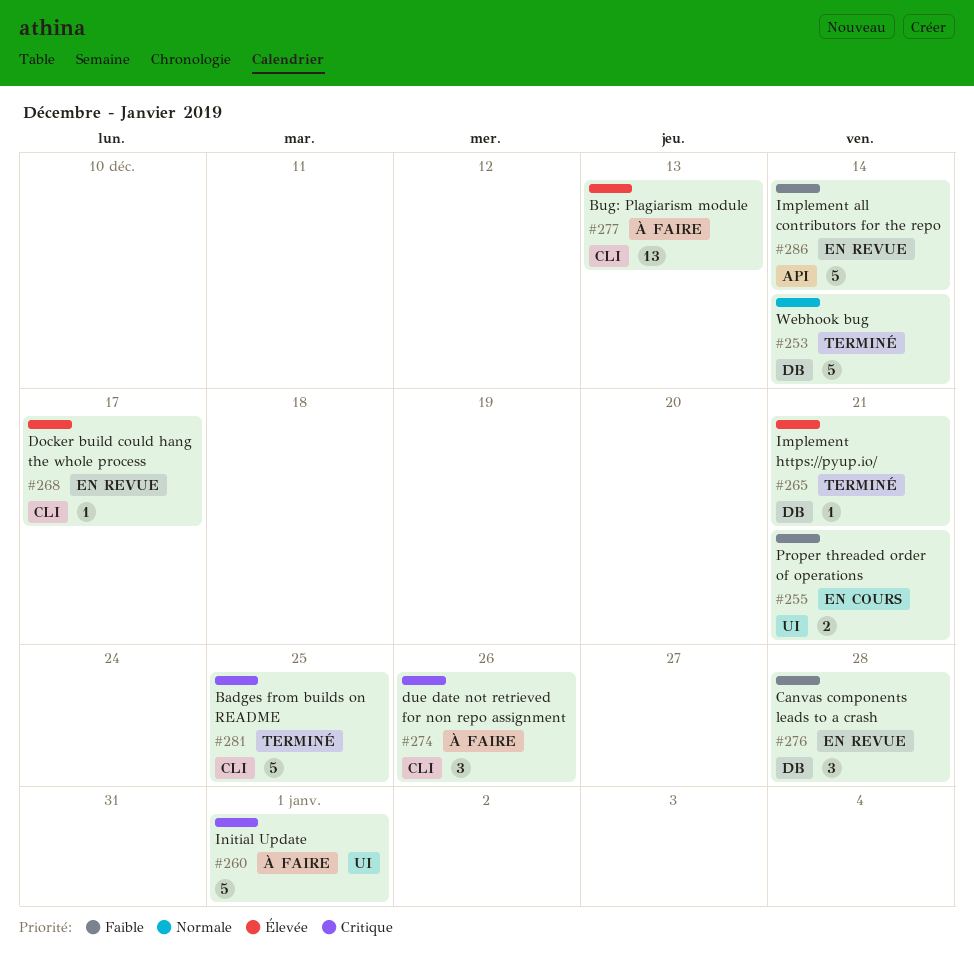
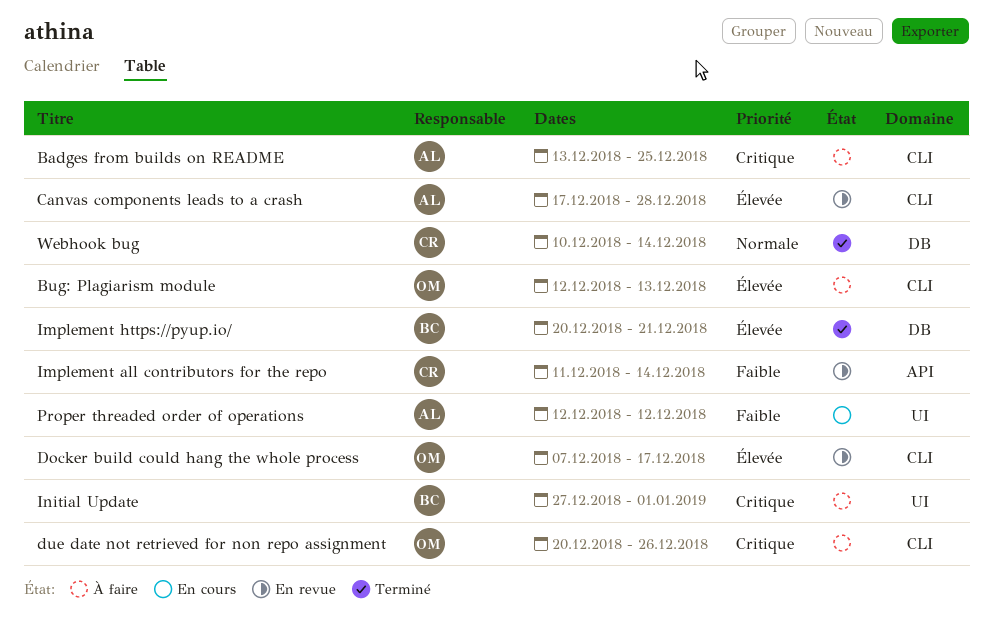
Badges from builds on README, status: Terminé -> À faire
Canvas components leads to a crash, priority: Faible -> Élevée
Canvas components leads to a crash, label: DB -> CLI
Proper threaded order of operations, due: Dec 21 -> Dec 12

